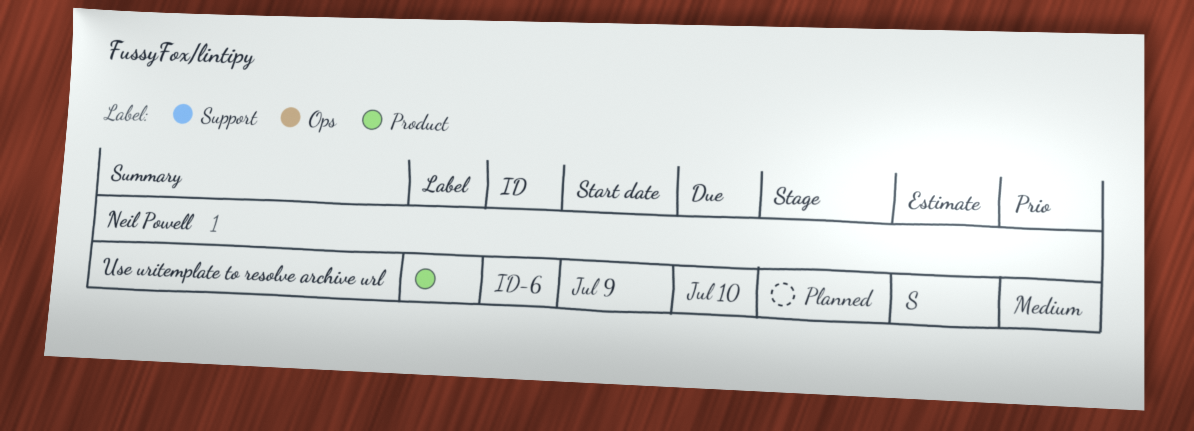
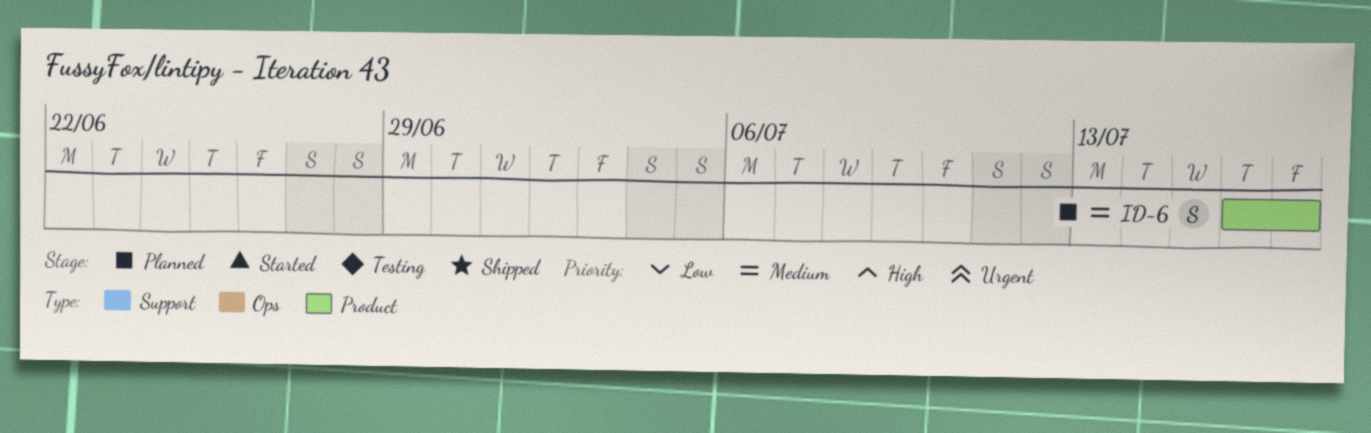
ID-6, start: Jul 9 -> Jul 16
ID-6, due: Jul 10 -> Jul 17

